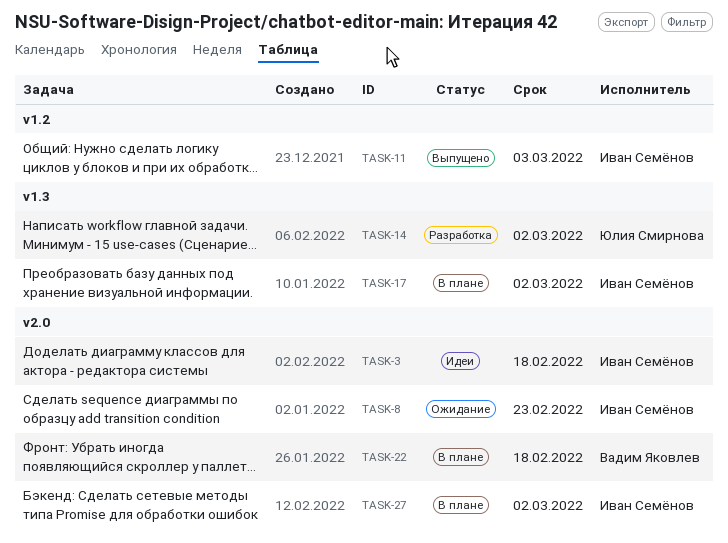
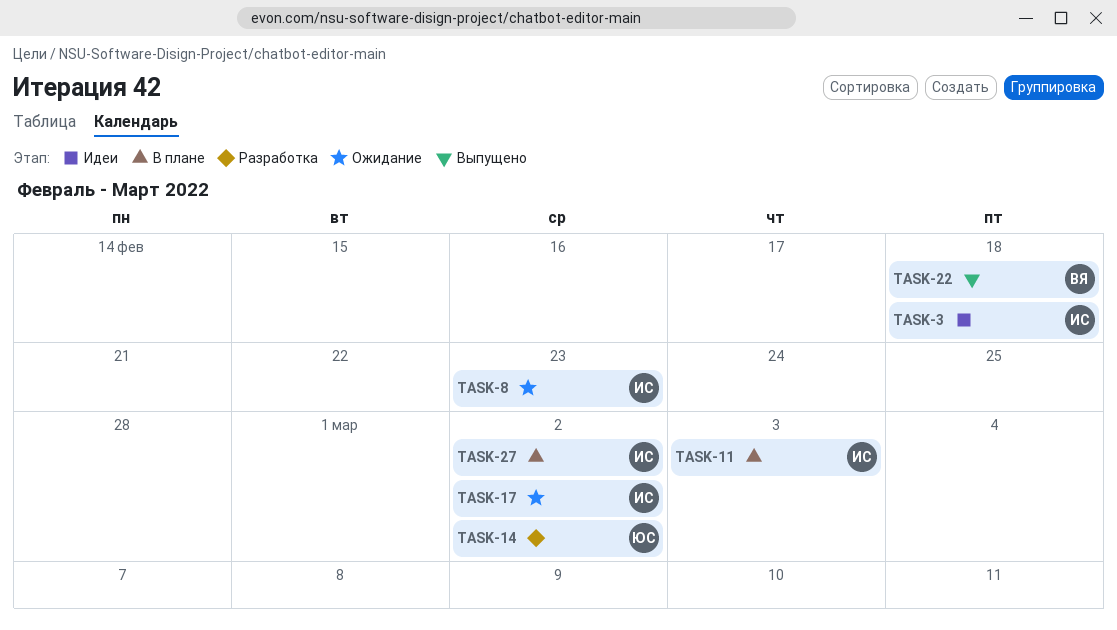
TASK-11, status: Выпущено -> В плане
TASK-17, status: В плане -> Ожидание
TASK-22, status: В плане -> Выпущено

